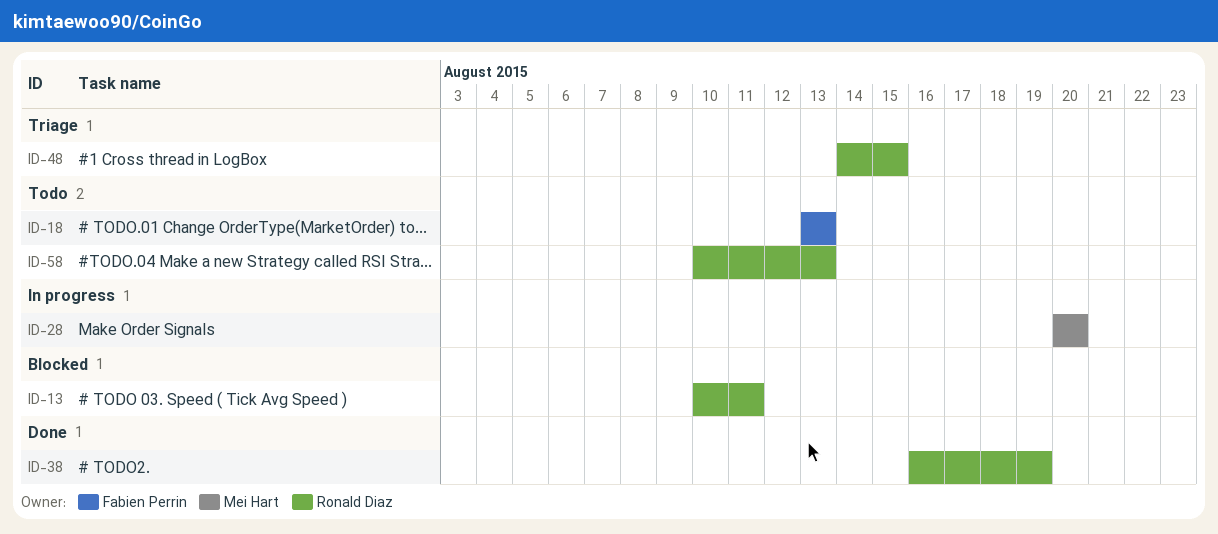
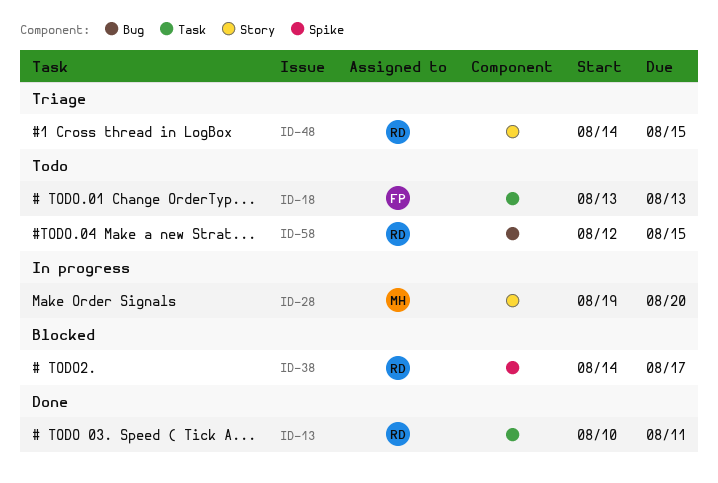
ID-13, status: Blocked -> Done
ID-28, start: Aug 20 -> Aug 19
ID-38, status: Done -> Blocked
ID-38, start: Aug 16 -> Aug 14
ID-38, due: Aug 19 -> Aug 17
ID-58, start: Aug 10 -> Aug 12
ID-58, due: Aug 13 -> Aug 15

